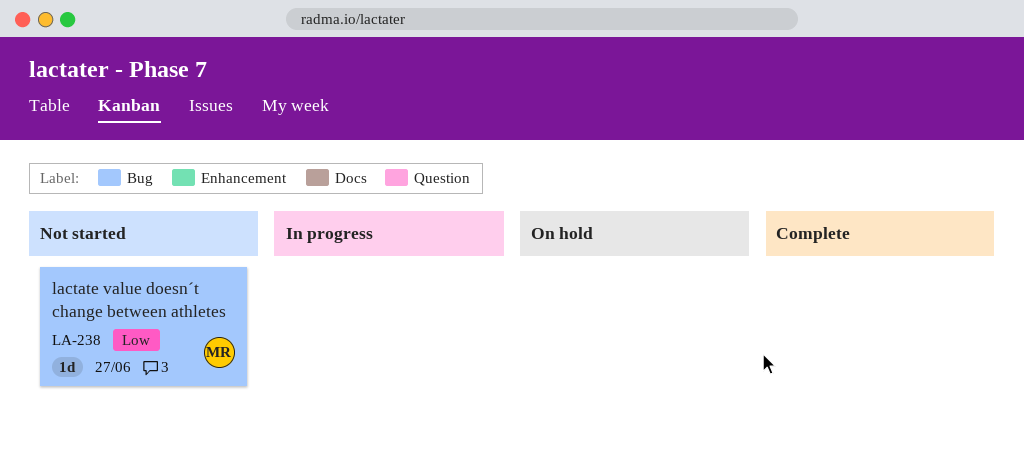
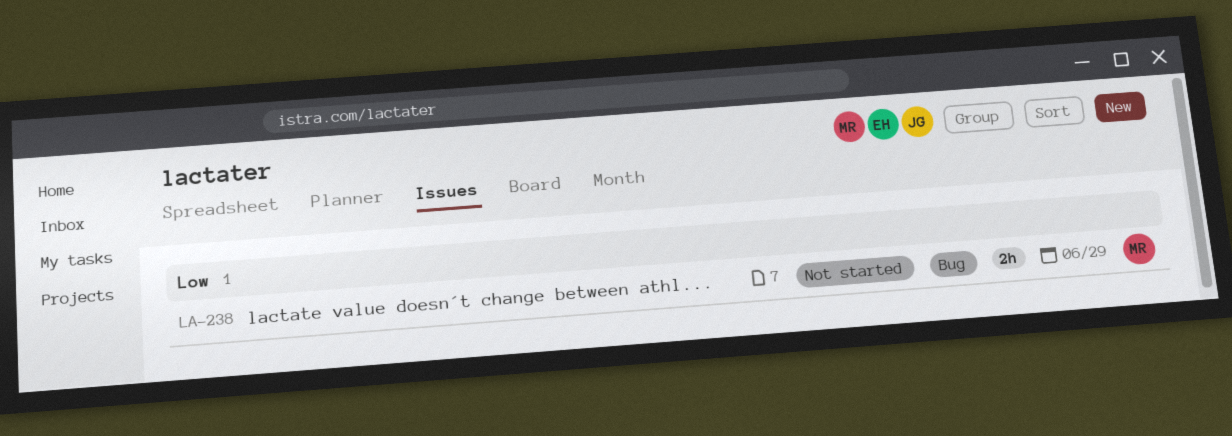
LA-238, estimate: 1d -> 2h
LA-238, due: Jun 27 -> Jun 29

